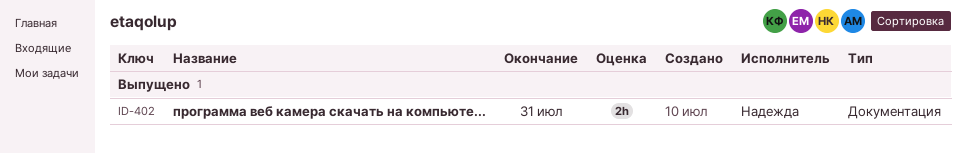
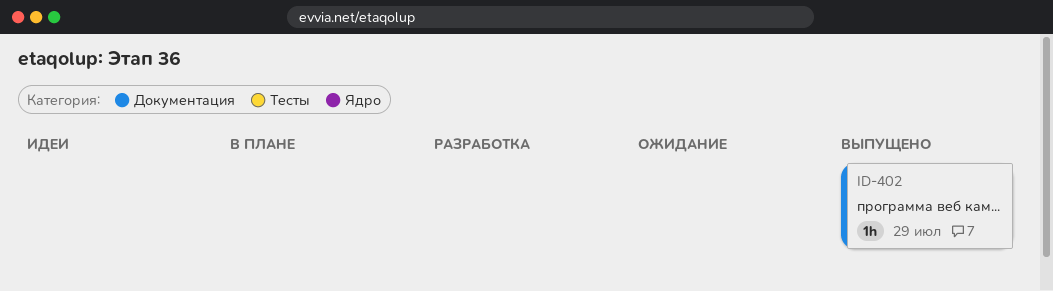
ID-402, estimate: 2h -> 1h
ID-402, due: Jul 31 -> Jul 29

